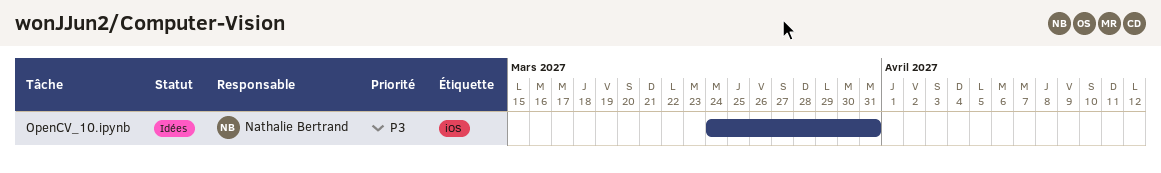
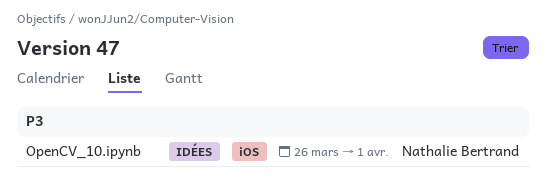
OpenCV_10.ipynb, start: Mar 24 -> Mar 26
OpenCV_10.ipynb, due: Mar 31 -> Apr 1

